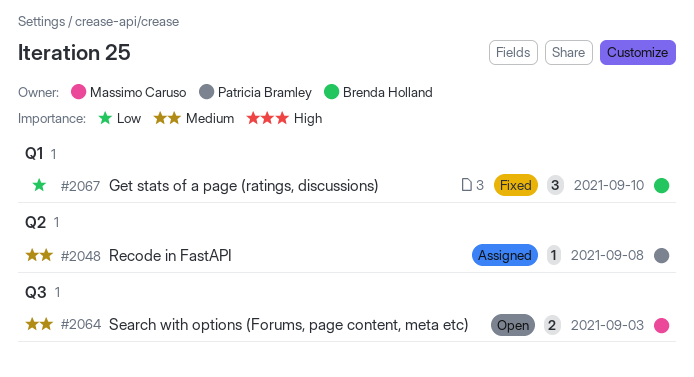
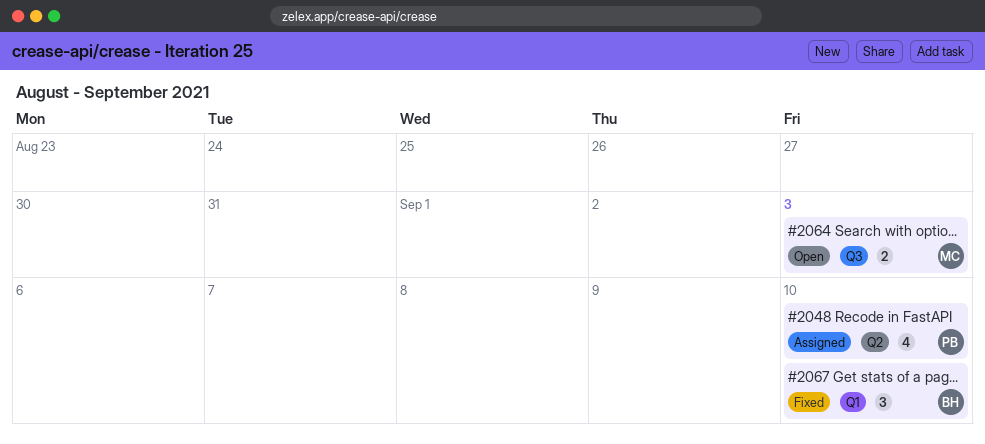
#2048, estimate: 1 -> 4
#2048, due: Sep 8 -> Sep 10

